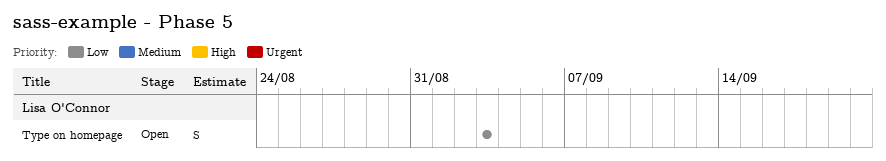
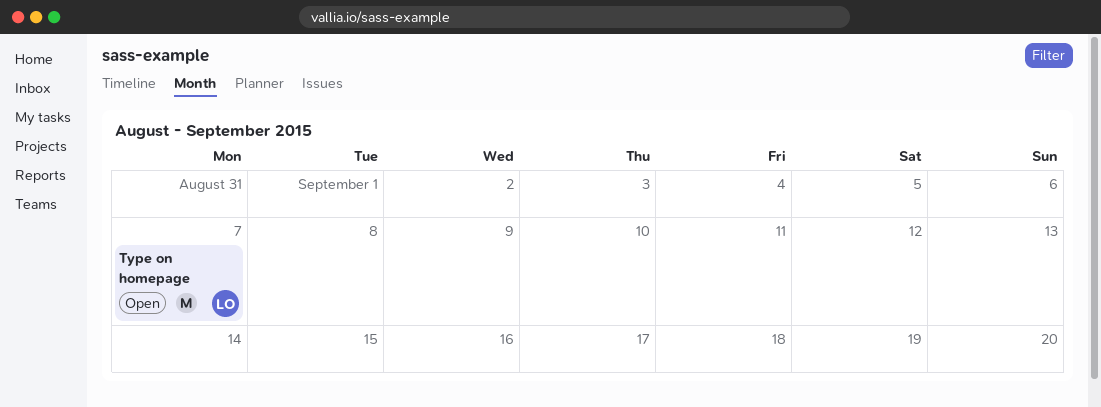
Type on homepage, estimate: S -> M
Type on homepage, due: Sep 3 -> Sep 7

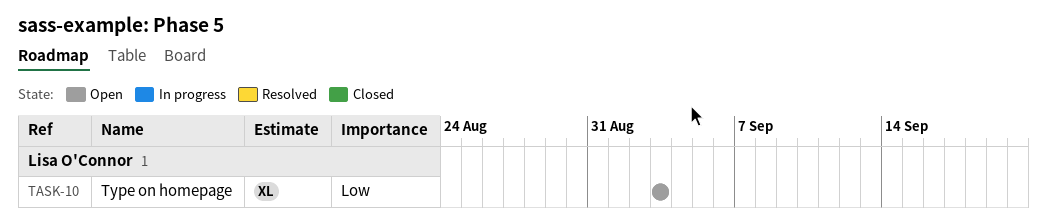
Type on homepage, estimate: M -> XL
Type on homepage, due: Sep 7 -> Sep 3

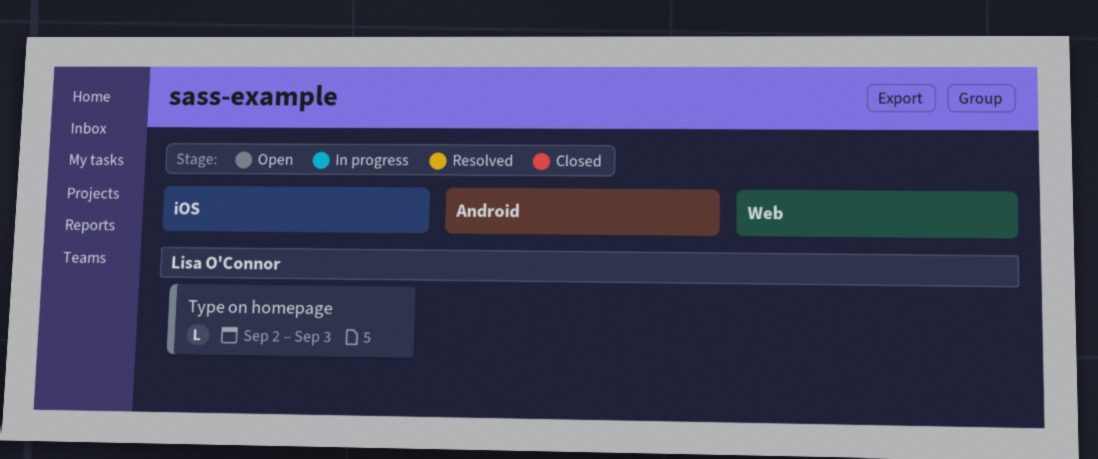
Type on homepage, estimate: XL -> L
Type on homepage, start: Sep 3 -> Sep 2

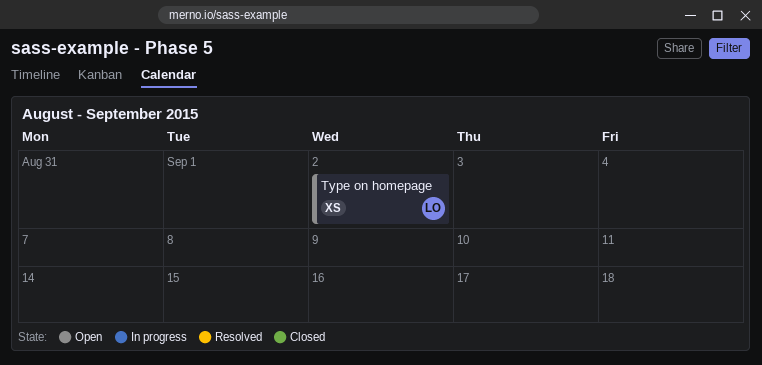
Type on homepage, estimate: L -> XS
Type on homepage, due: Sep 3 -> Sep 2

